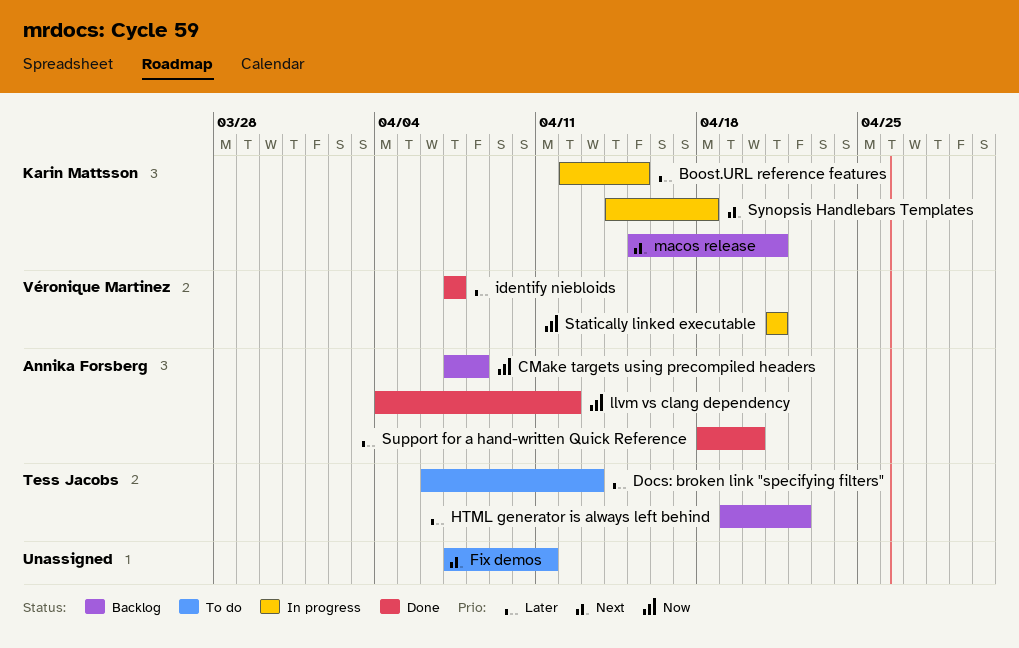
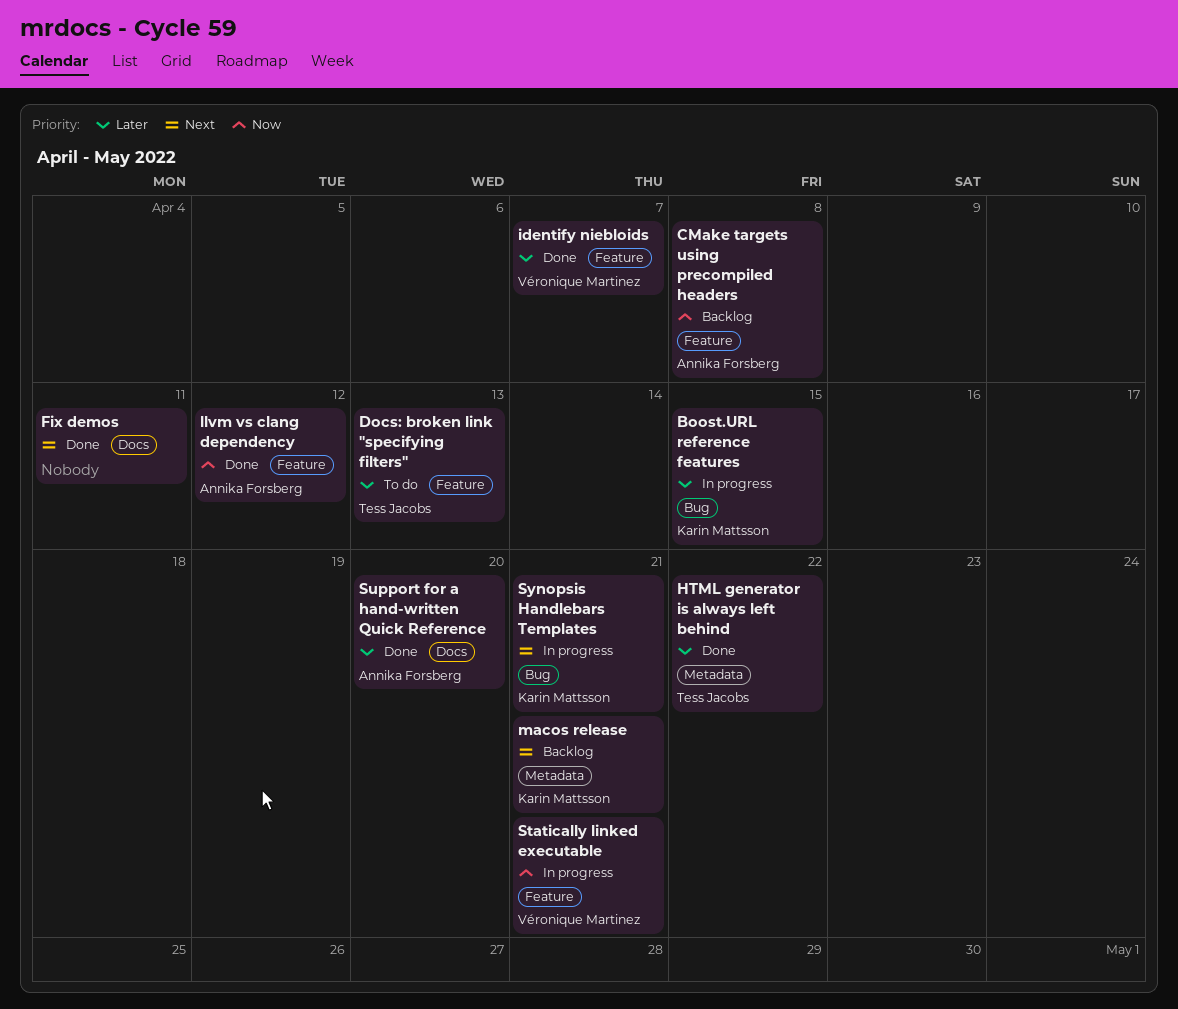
Fix demos, status: To do -> Done
HTML generator is always left behind, status: Backlog -> Done
Synopsis Handlebars Templates, due: Apr 18 -> Apr 21

